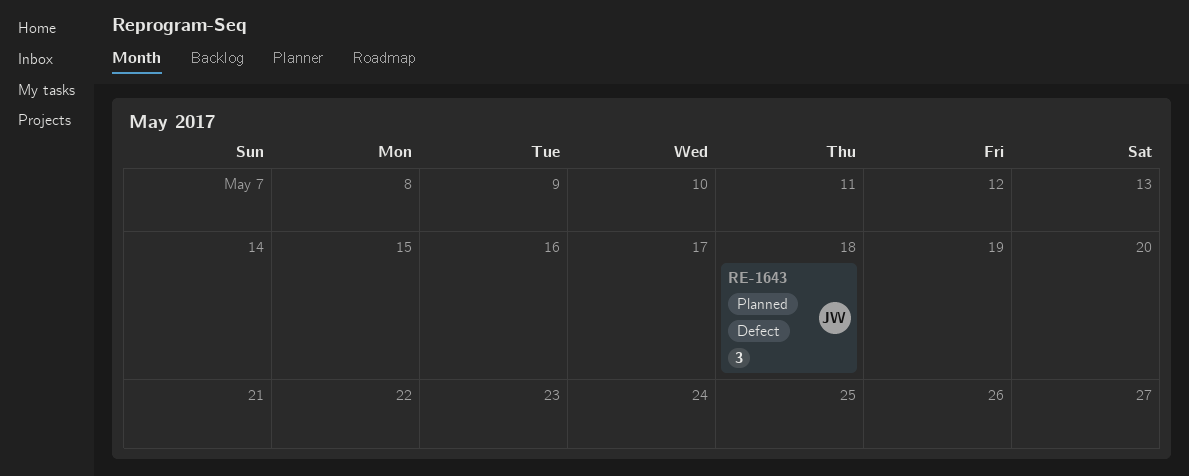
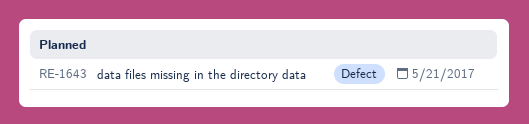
RE-1643, due: May 18 -> May 21

